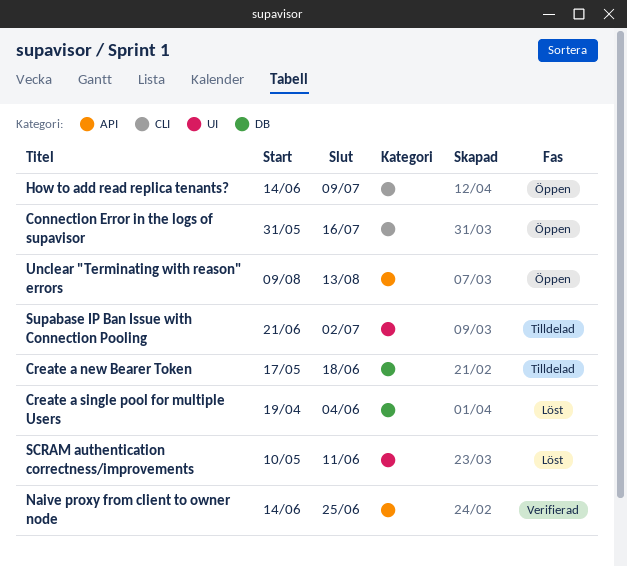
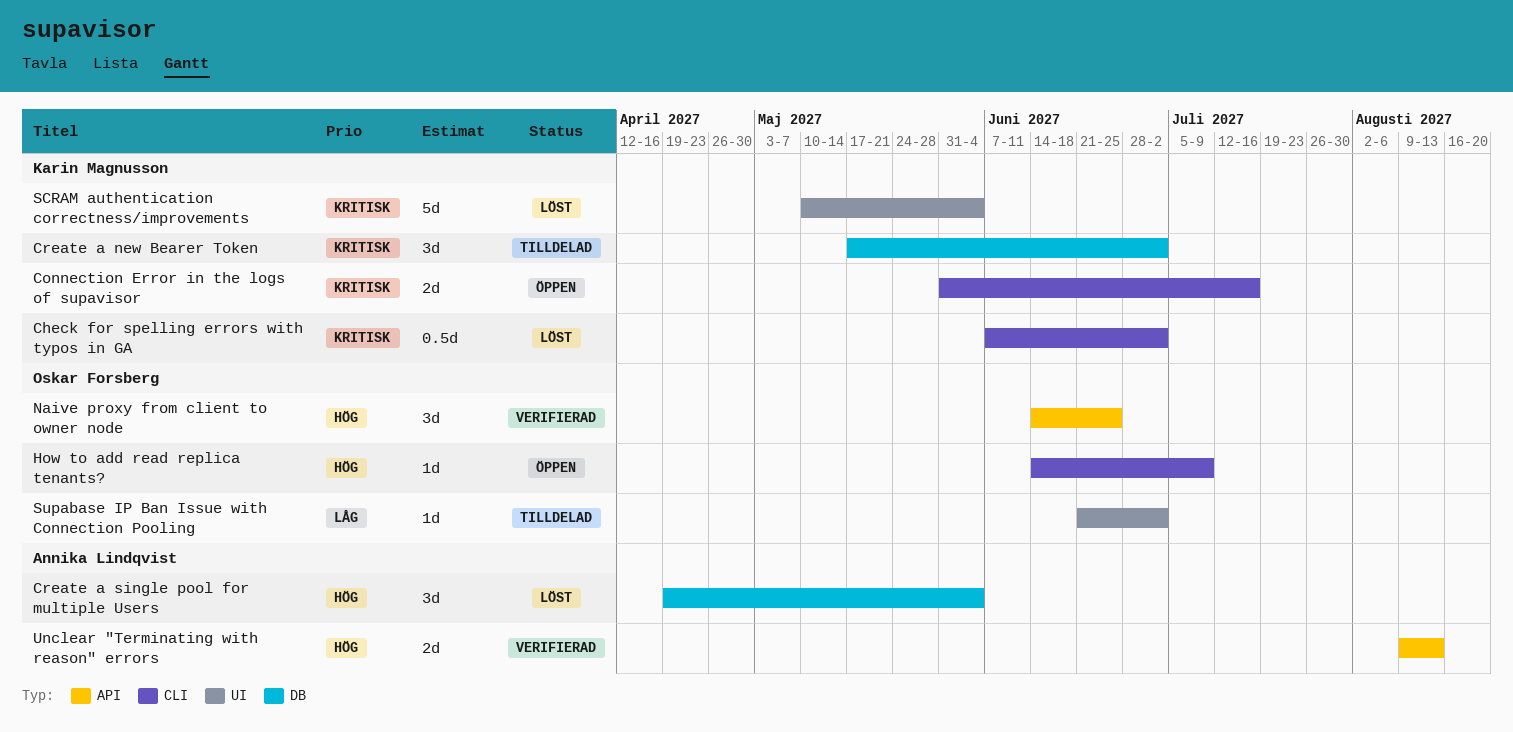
Check for spelling errors with typos in GA: none -> present
Create a new Bearer Token, due: Jun 18 -> Jul 2
SCRAM authentication correctness/improvements, due: Jun 11 -> Jun 4
Unclear "Terminating with reason" errors, status: Öppen -> Verifierad

